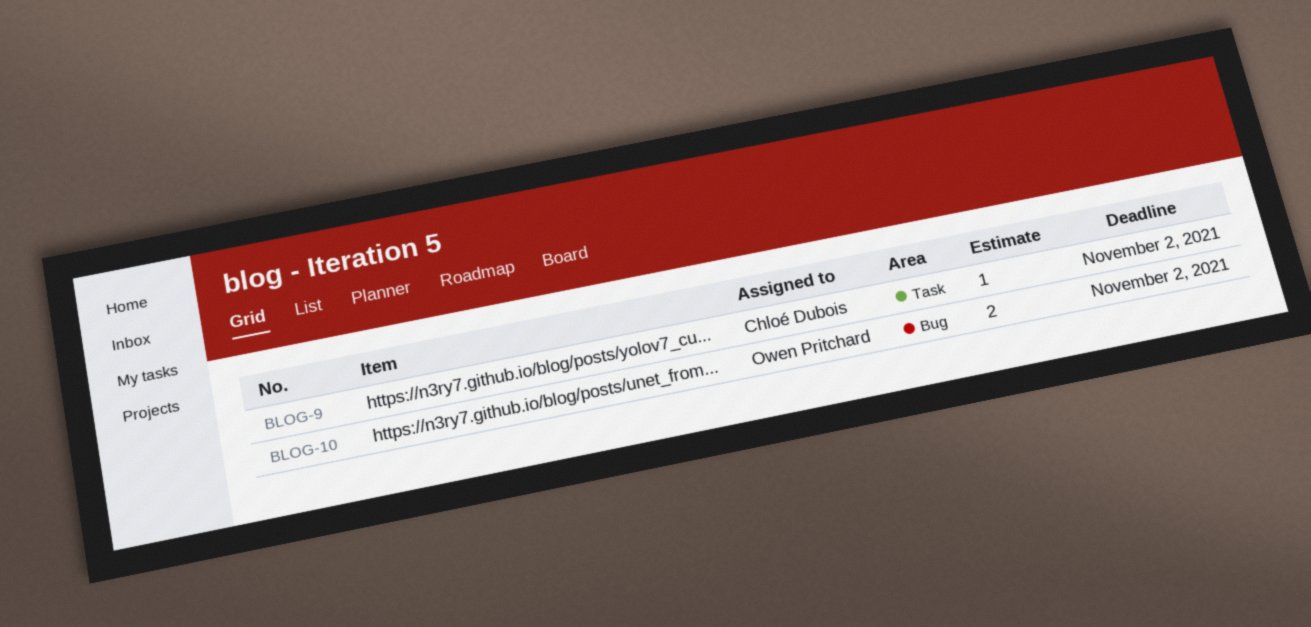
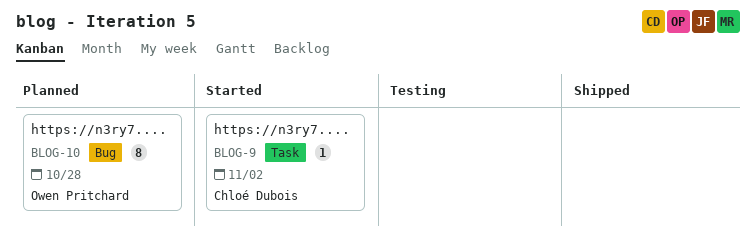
BLOG-10, estimate: 2 -> 8
BLOG-10, due: Nov 2 -> Oct 28

